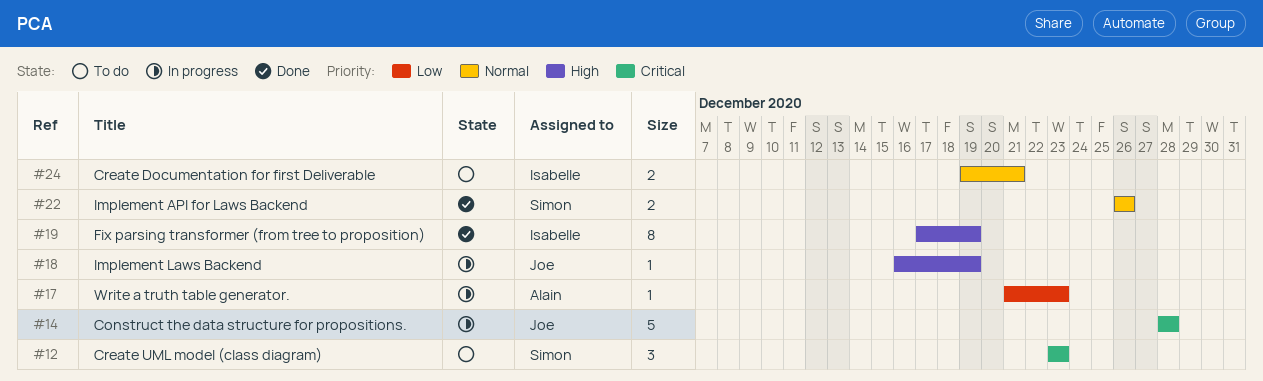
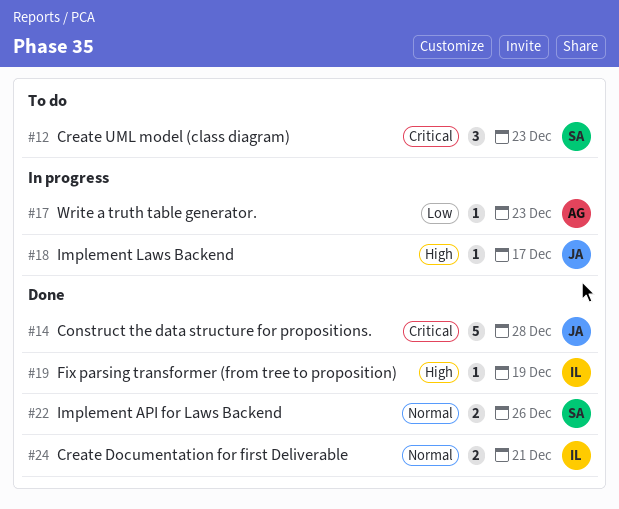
#14, status: In progress -> Done
#18, due: Dec 19 -> Dec 17
#19, estimate: 8 -> 1
#24, status: To do -> Done

